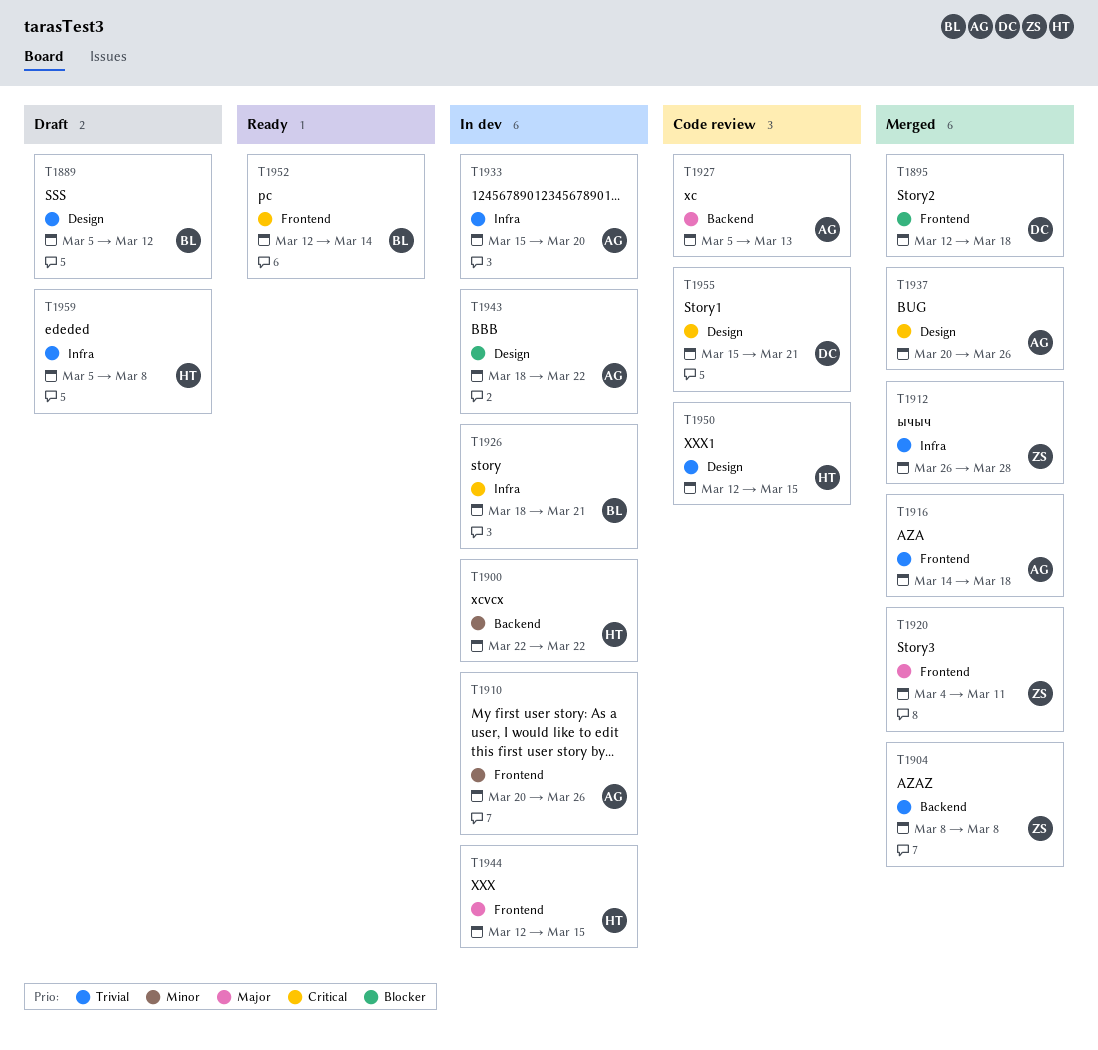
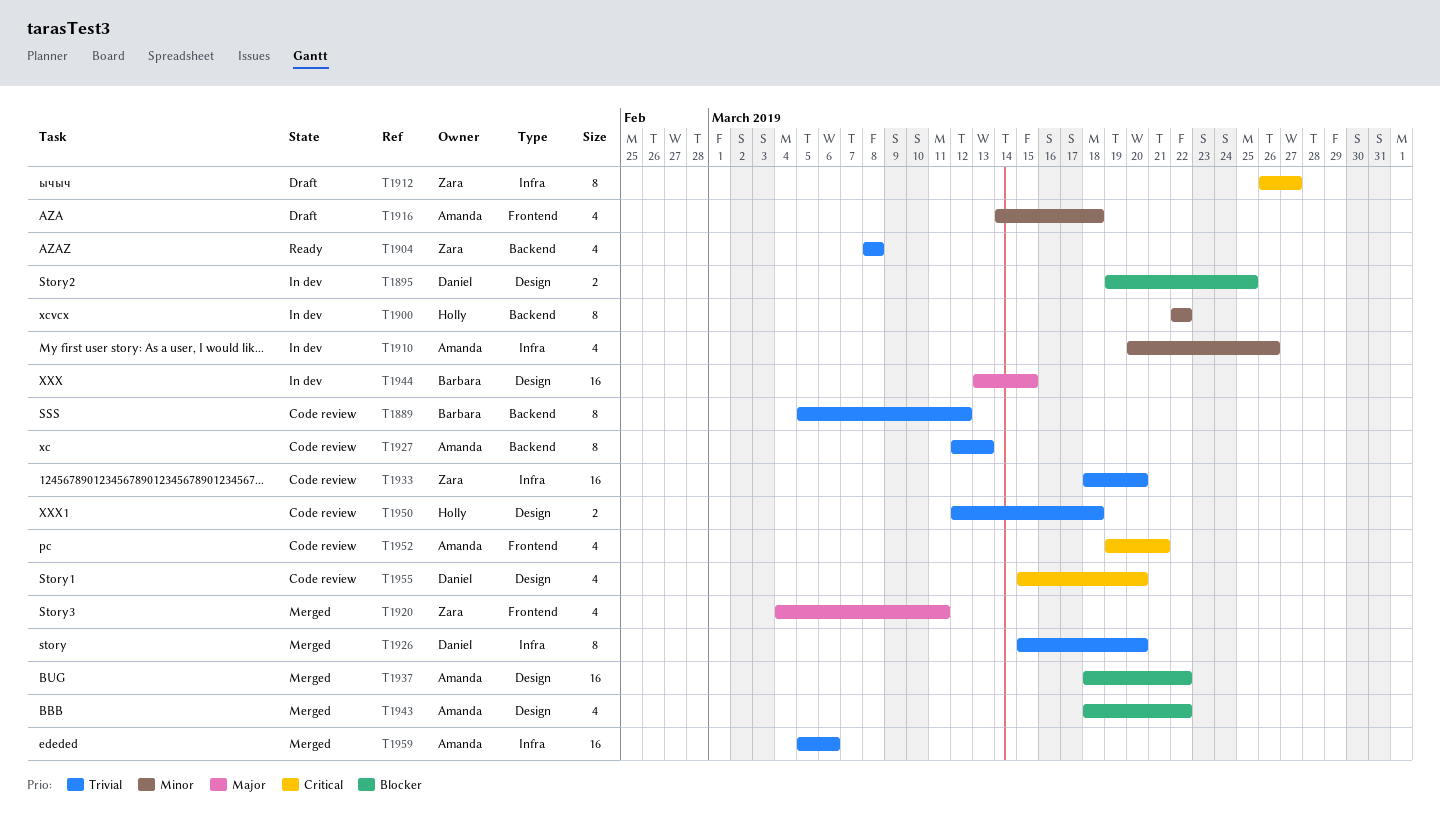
T1889, status: Draft -> Code review
T1889, label: Design -> Backend
T1895, status: Merged -> In dev
T1895, label: Frontend -> Design
T1895, start: Mar 12 -> Mar 19
T1895, due: Mar 18 -> Mar 25
T1904, status: Merged -> Ready
T1910, label: Frontend -> Infra
T1912, status: Merged -> Draft
T1912, priority: Trivial -> Critical
T1912, due: Mar 28 -> Mar 27
T1916, status: Merged -> Draft
T1916, priority: Trivial -> Minor
T1926, status: In dev -> Merged
T1926, owner: Barbara -> Daniel
T1926, priority: Critical -> Trivial
T1926, start: Mar 18 -> Mar 15
T1926, due: Mar 21 -> Mar 20
T1927, priority: Major -> Trivial
T1927, start: Mar 5 -> Mar 12
T1933, status: In dev -> Code review
T1933, owner: Amanda -> Zara
T1933, start: Mar 15 -> Mar 18
T1937, priority: Critical -> Blocker
T1937, start: Mar 20 -> Mar 18
T1937, due: Mar 26 -> Mar 22
T1943, status: In dev -> Merged
T1944, owner: Holly -> Barbara
T1944, label: Frontend -> Design
T1944, start: Mar 12 -> Mar 13
T1950, due: Mar 15 -> Mar 18
T1952, status: Ready -> Code review
T1952, owner: Barbara -> Amanda
T1952, start: Mar 12 -> Mar 19
T1952, due: Mar 14 -> Mar 21
T1955, due: Mar 21 -> Mar 20
T1959, status: Draft -> Merged
T1959, owner: Holly -> Amanda
T1959, due: Mar 8 -> Mar 6

